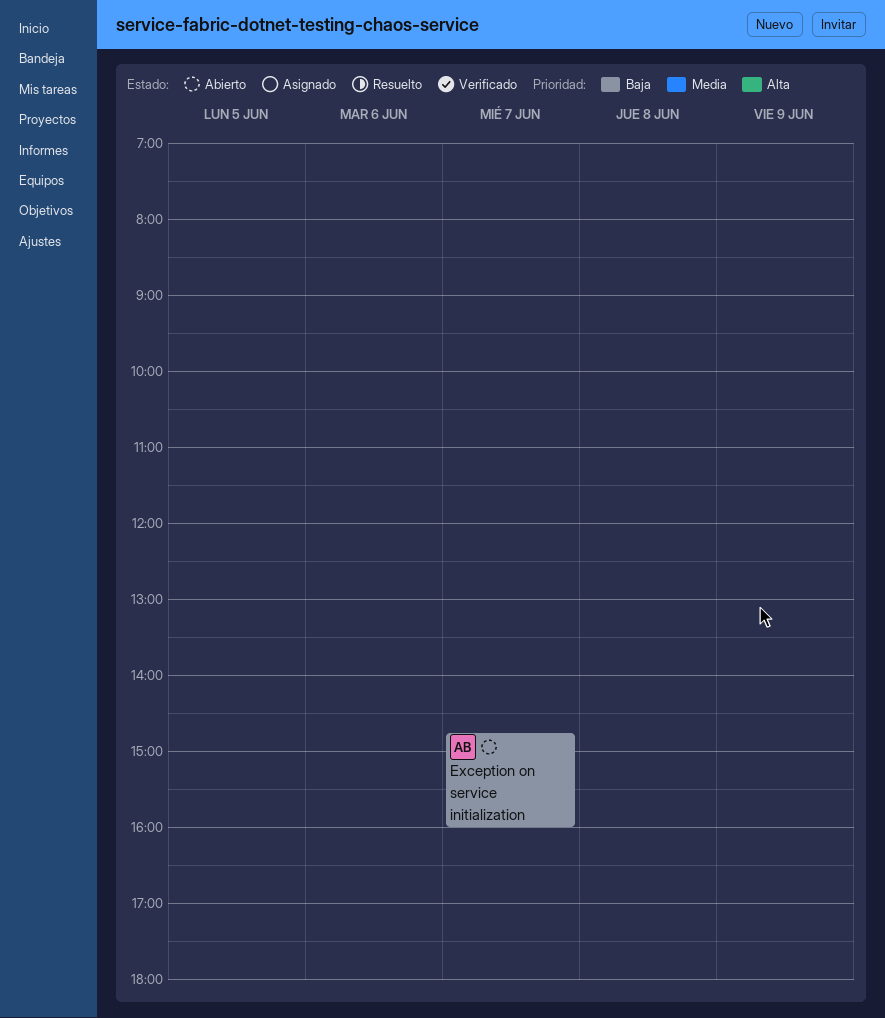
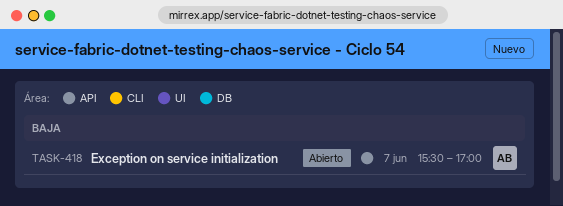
Exception on service initialization, begins: 14:45 -> 15:30
Exception on service initialization, ends: 16:00 -> 17:00

